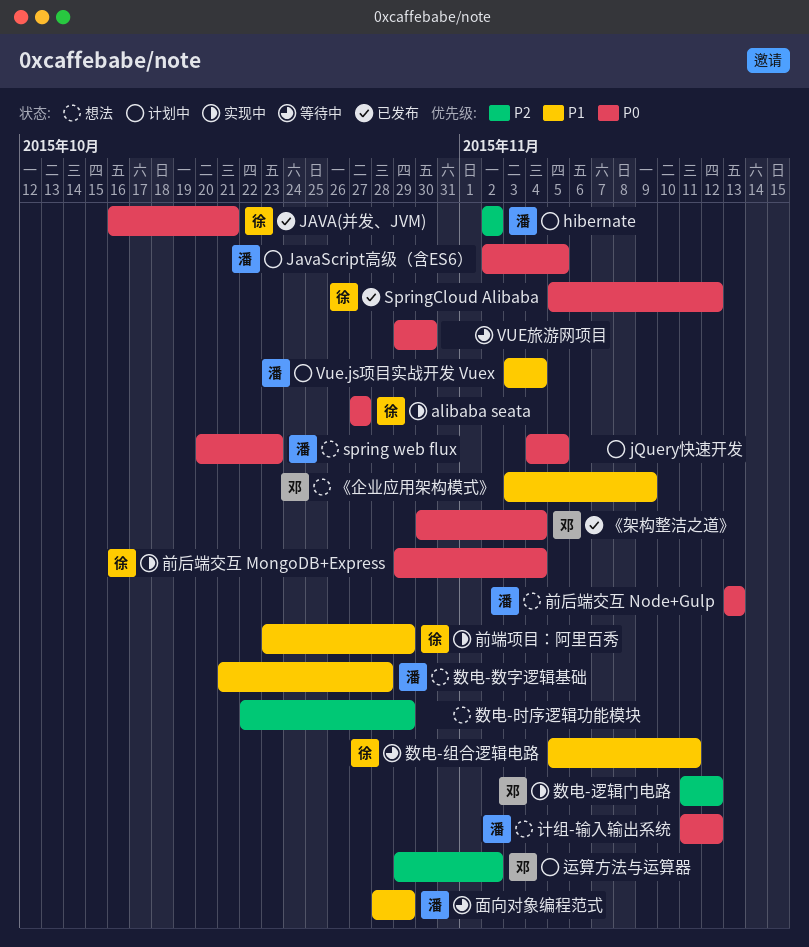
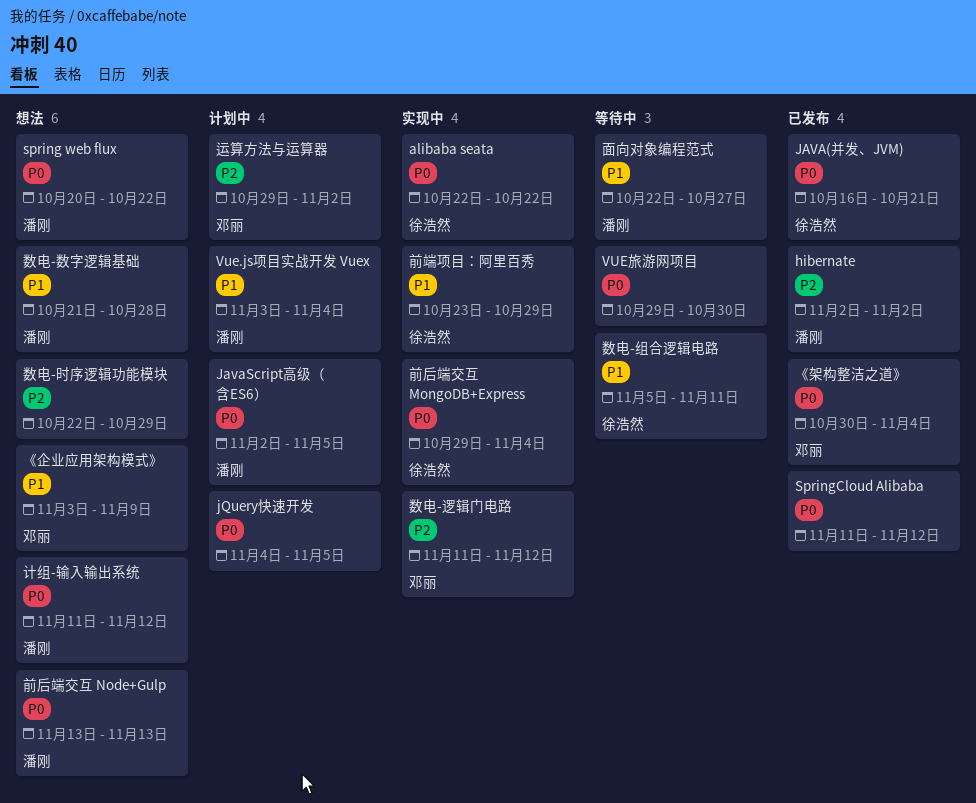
alibaba seata, start: Oct 27 -> Oct 22
alibaba seata, due: Oct 27 -> Oct 22
hibernate, status: 计划中 -> 已发布
spring web flux, due: Oct 23 -> Oct 22
SpringCloud Alibaba, owner: 徐浩然 -> none
SpringCloud Alibaba, start: Nov 5 -> Nov 11
面向对象编程范式, start: Oct 28 -> Oct 22
面向对象编程范式, due: Oct 29 -> Oct 27

